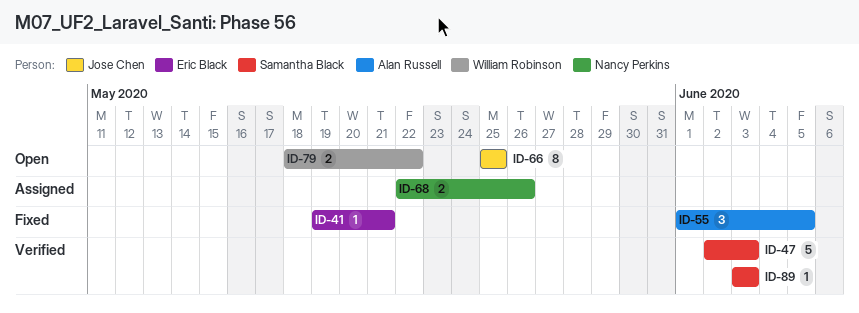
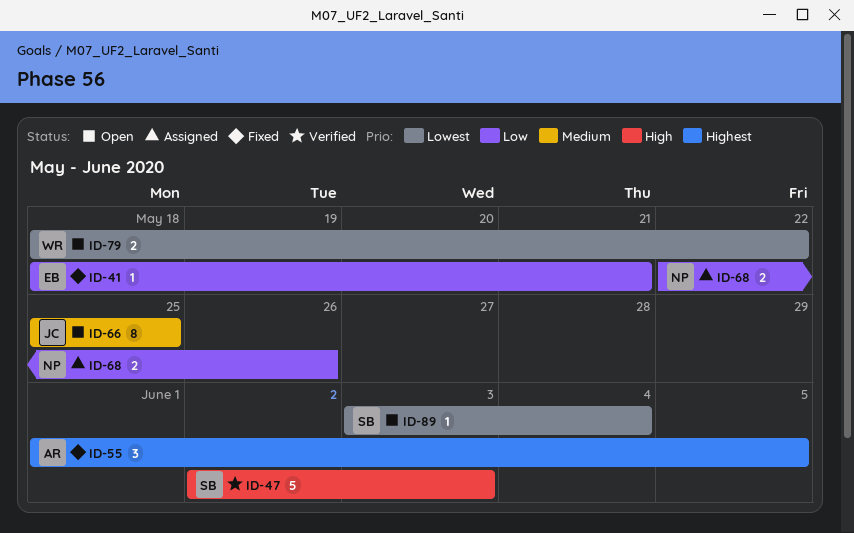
ID-41, start: May 19 -> May 18
ID-89, status: Verified -> Open
ID-89, due: Jun 3 -> Jun 4

